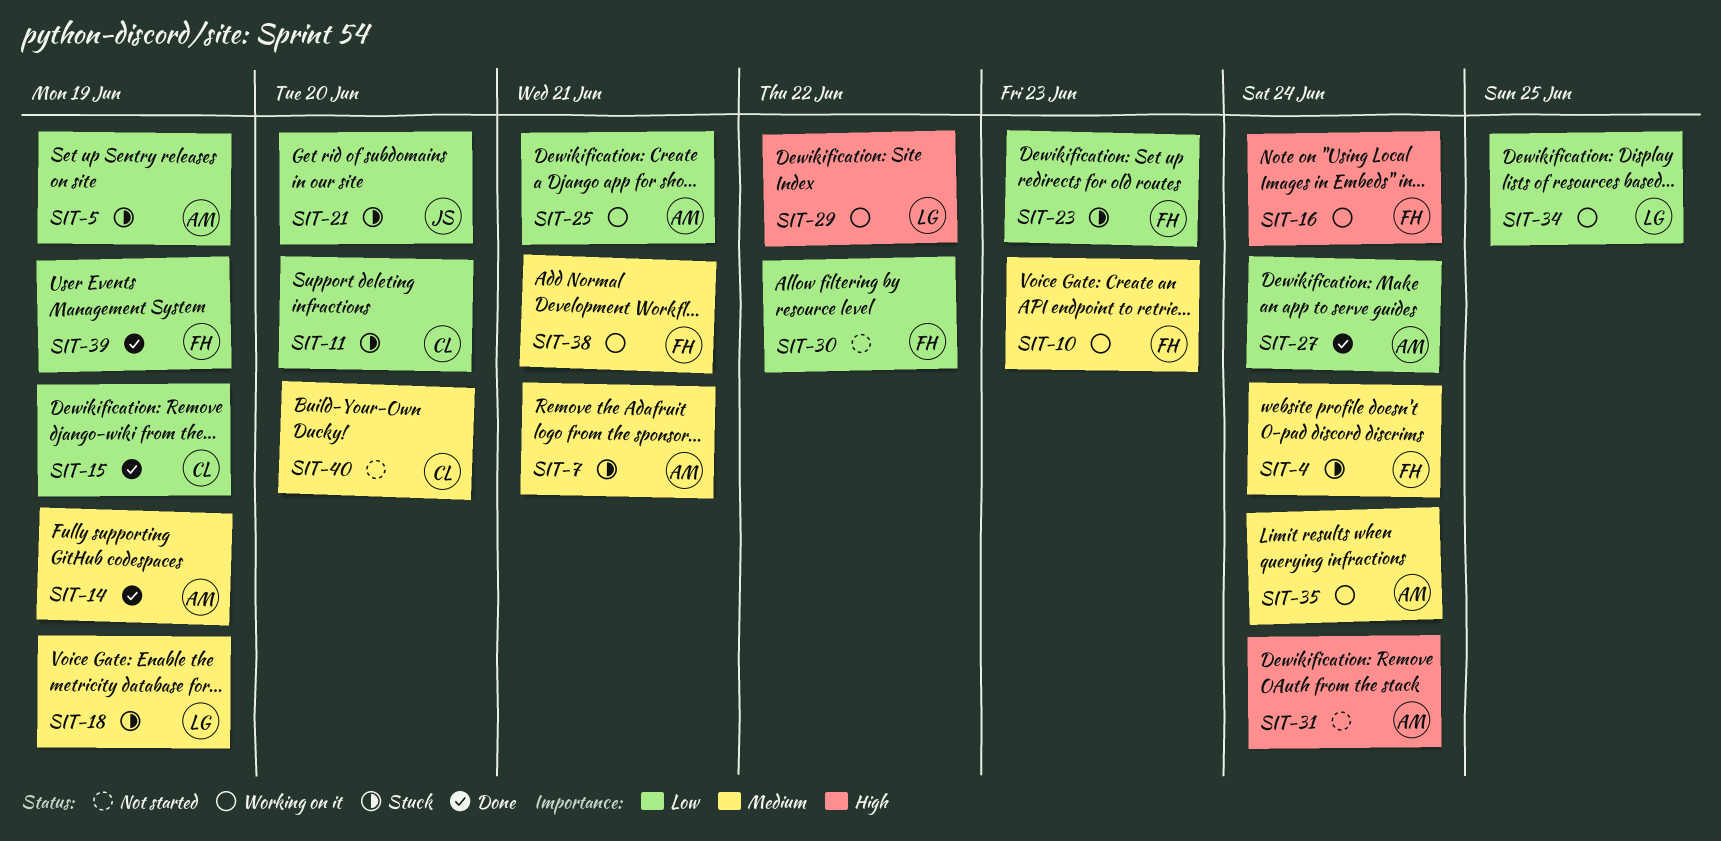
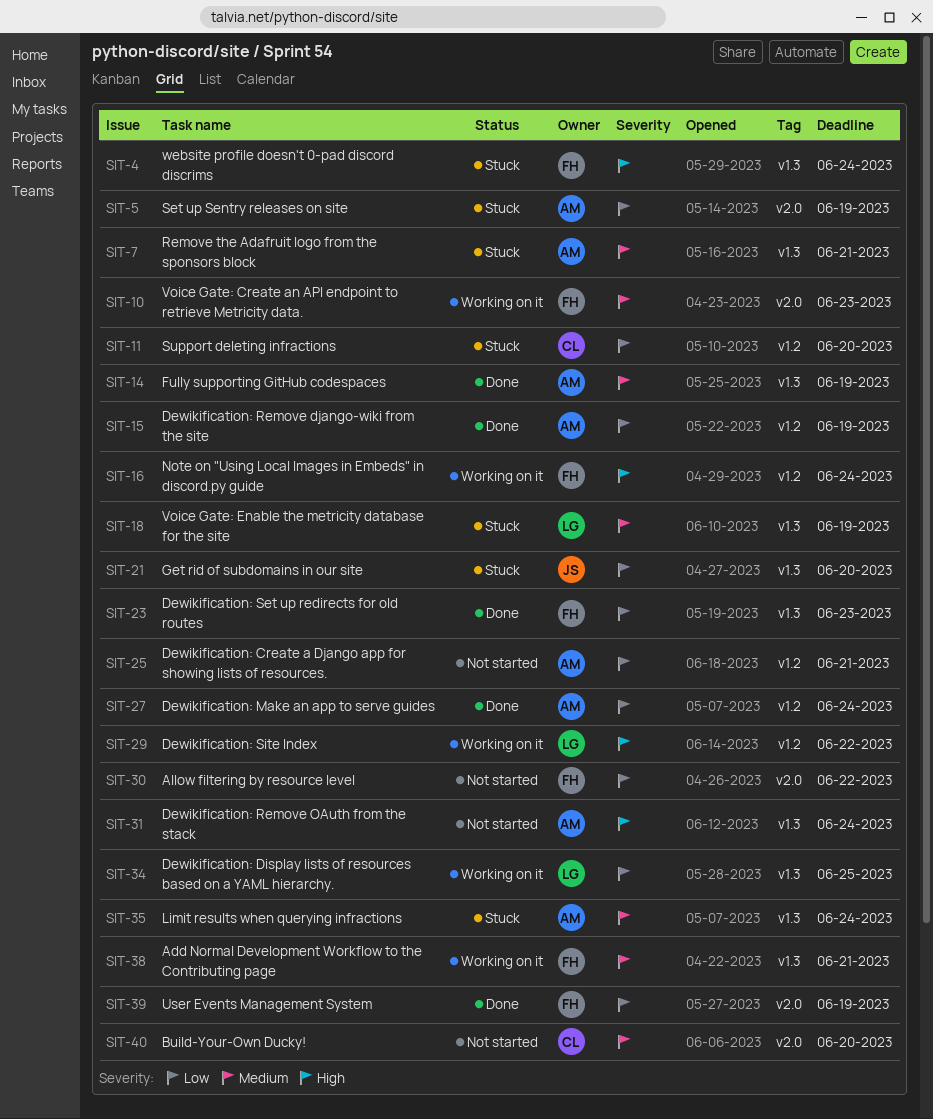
SIT-4, priority: Medium -> High
SIT-15, owner: CL -> AM
SIT-23, status: Stuck -> Done
SIT-25, status: Working on it -> Not started
SIT-35, status: Working on it -> Stuck

